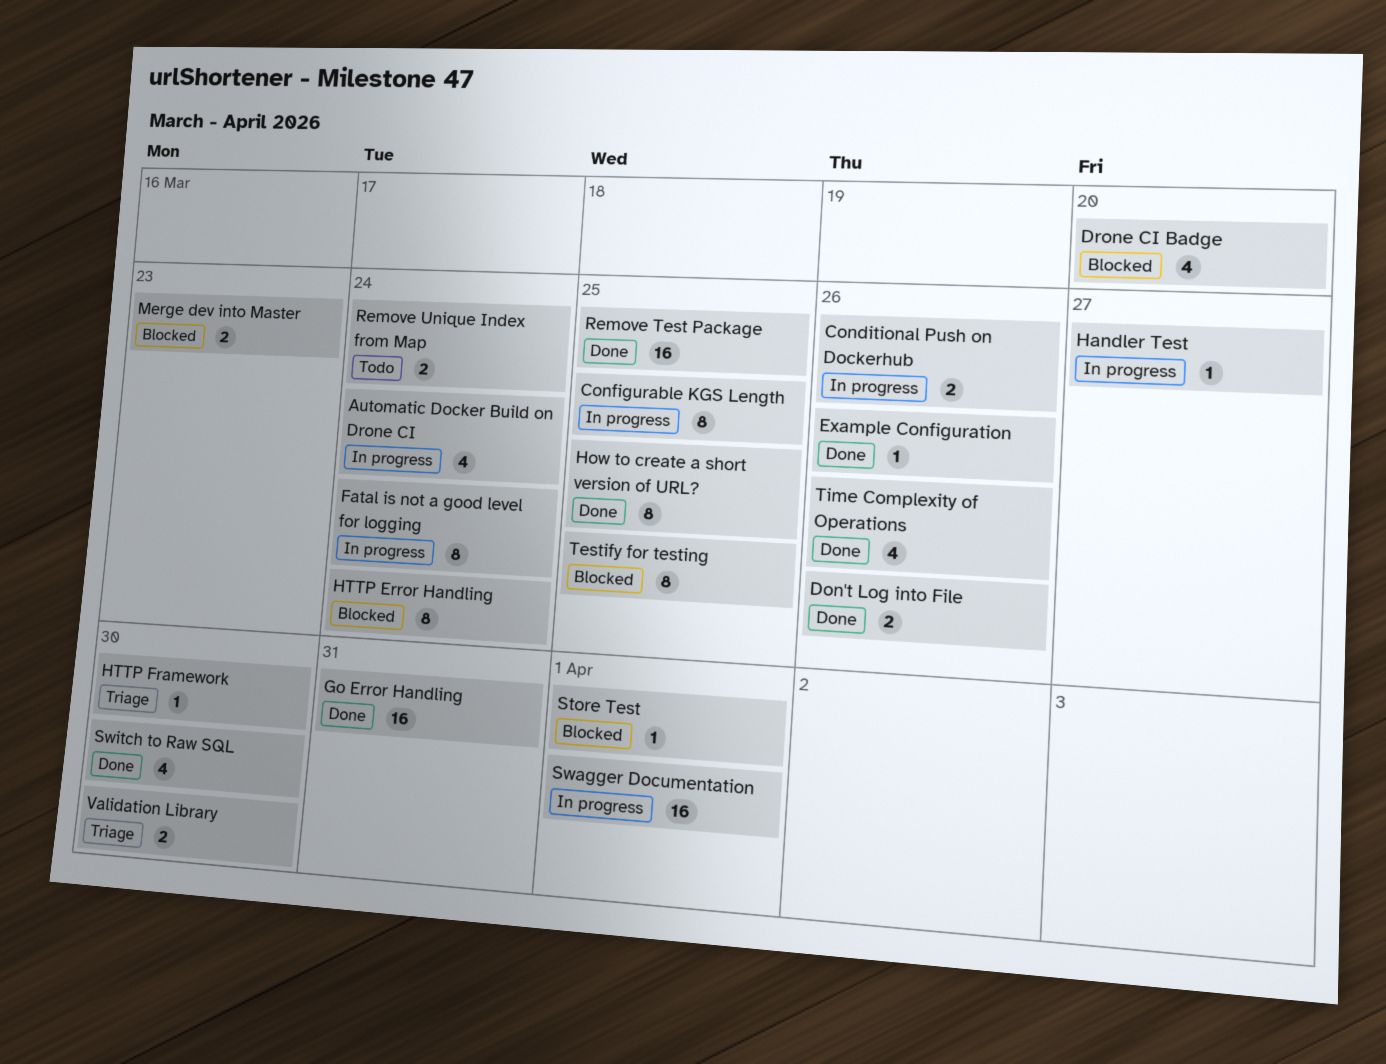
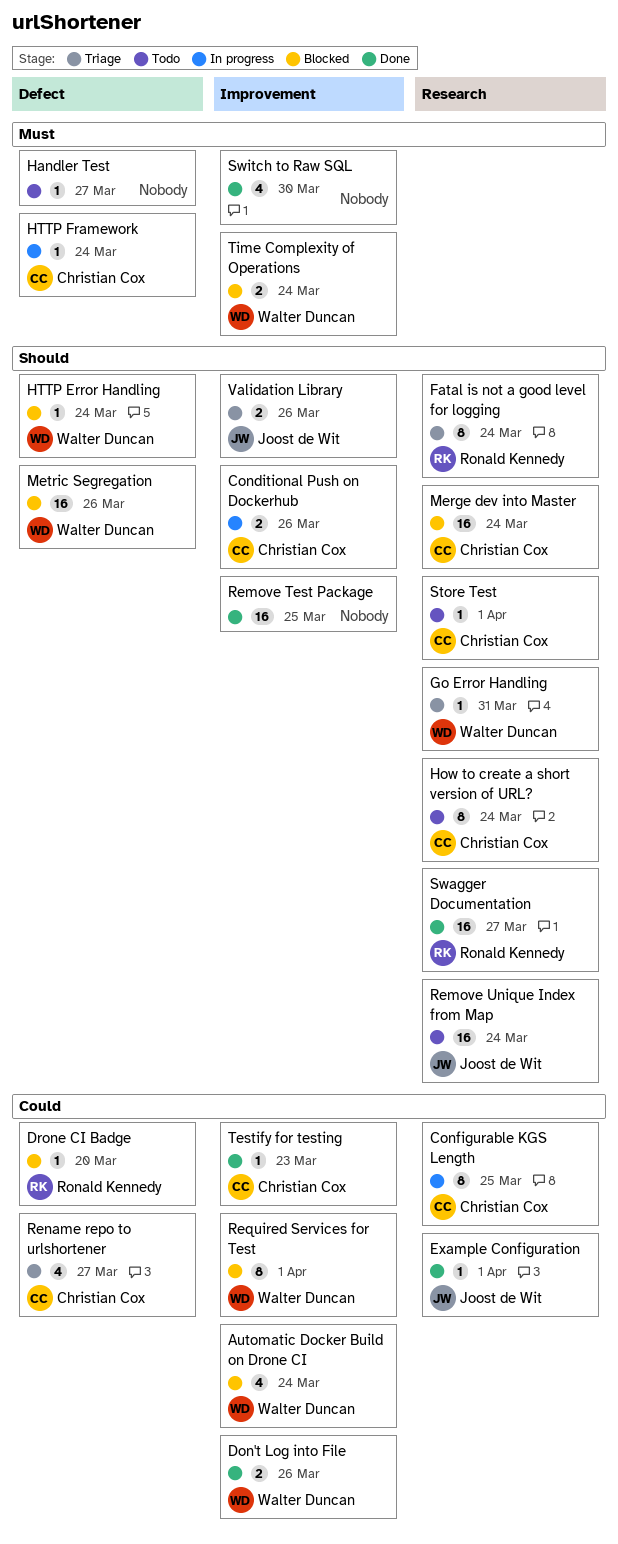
Automatic Docker Build on Drone CI, status: In progress -> Blocked
Drone CI Badge, estimate: 4 -> 1
Example Configuration, due: Mar 26 -> Apr 1
Fatal is not a good level for logging, status: In progress -> Triage
Go Error Handling, status: Done -> Triage
Go Error Handling, estimate: 16 -> 1
Handler Test, status: In progress -> Todo
How to create a short version of URL?, status: Done -> Todo
How to create a short version of URL?, due: Mar 25 -> Mar 24
HTTP Error Handling, estimate: 8 -> 1
HTTP Framework, status: Triage -> In progress
HTTP Framework, due: Mar 30 -> Mar 24
Merge dev into Master, estimate: 2 -> 16
Merge dev into Master, due: Mar 23 -> Mar 24
Metric Segregation: none -> present
Remove Unique Index from Map, estimate: 2 -> 16
Rename repo to urlshortener: none -> present
Required Services for Test: none -> present
Store Test, status: Blocked -> Todo
Swagger Documentation, status: In progress -> Done
Swagger Documentation, due: Apr 1 -> Mar 27
Testify for testing, status: Blocked -> Done
Testify for testing, estimate: 8 -> 1
Testify for testing, due: Mar 25 -> Mar 23
Time Complexity of Operations, status: Done -> Blocked
Time Complexity of Operations, estimate: 4 -> 2
Time Complexity of Operations, due: Mar 26 -> Mar 24
Validation Library, due: Mar 30 -> Mar 26

